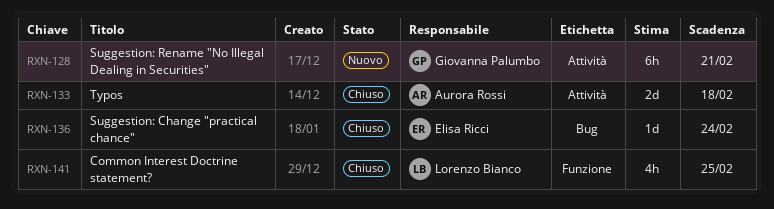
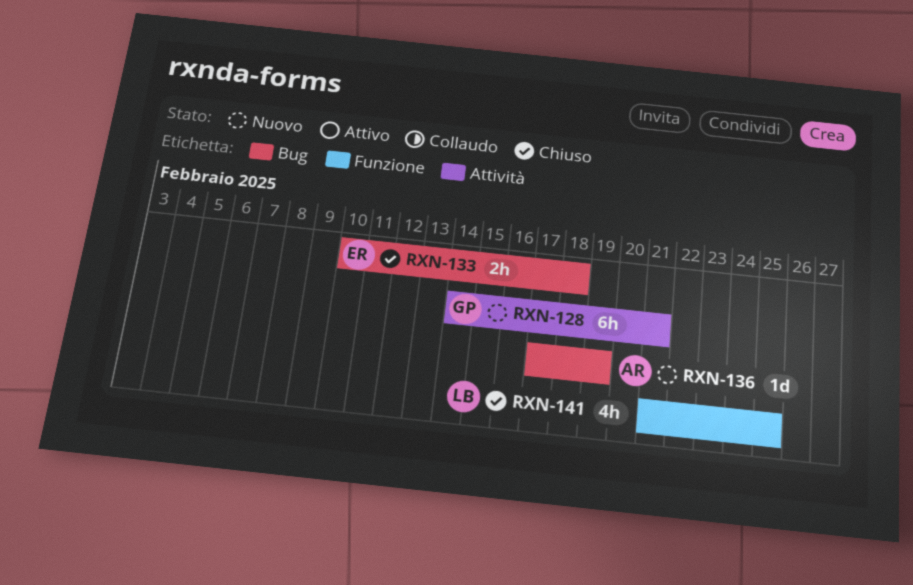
RXN-133, owner: Aurora Rossi -> Elisa Ricci
RXN-133, label: Attività -> Bug
RXN-133, estimate: 2d -> 2h
RXN-136, status: Chiuso -> Nuovo
RXN-136, owner: Elisa Ricci -> Aurora Rossi
RXN-136, due: Feb 24 -> Feb 19

